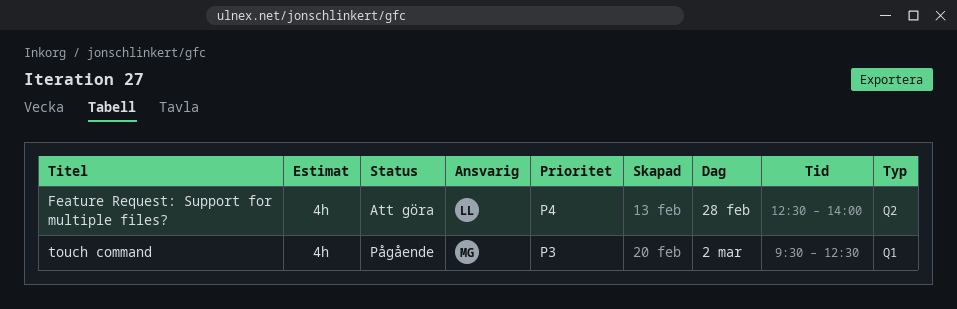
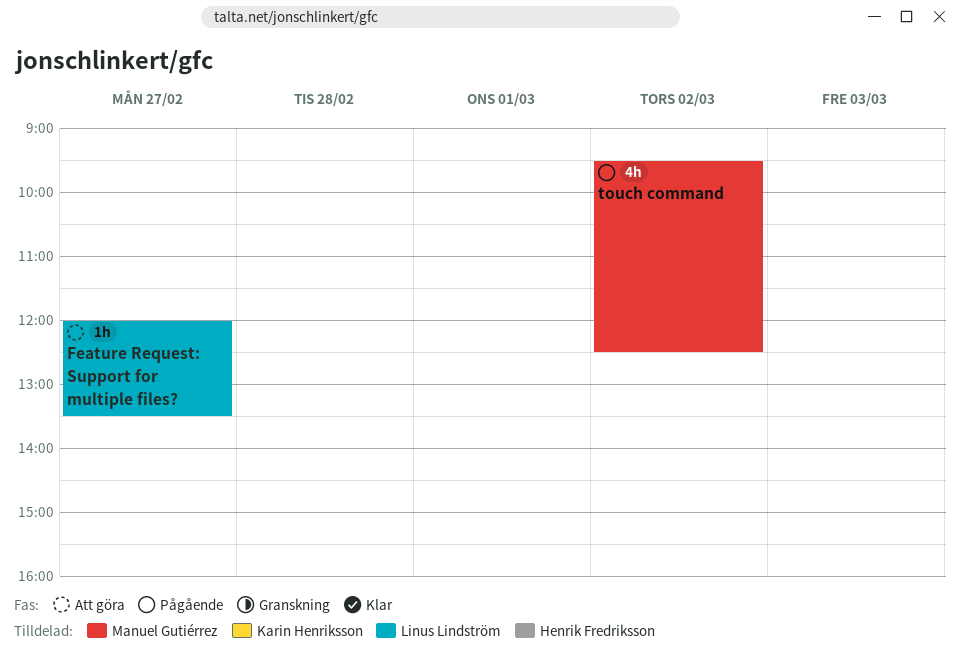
Feature Request: Support for multiple files?, estimate: 4h -> 1h
Feature Request: Support for multiple files?, day: Feb 28 -> Feb 27
Feature Request: Support for multiple files?, begins: 12:30 -> 12:00
Feature Request: Support for multiple files?, ends: 14:00 -> 13:30

